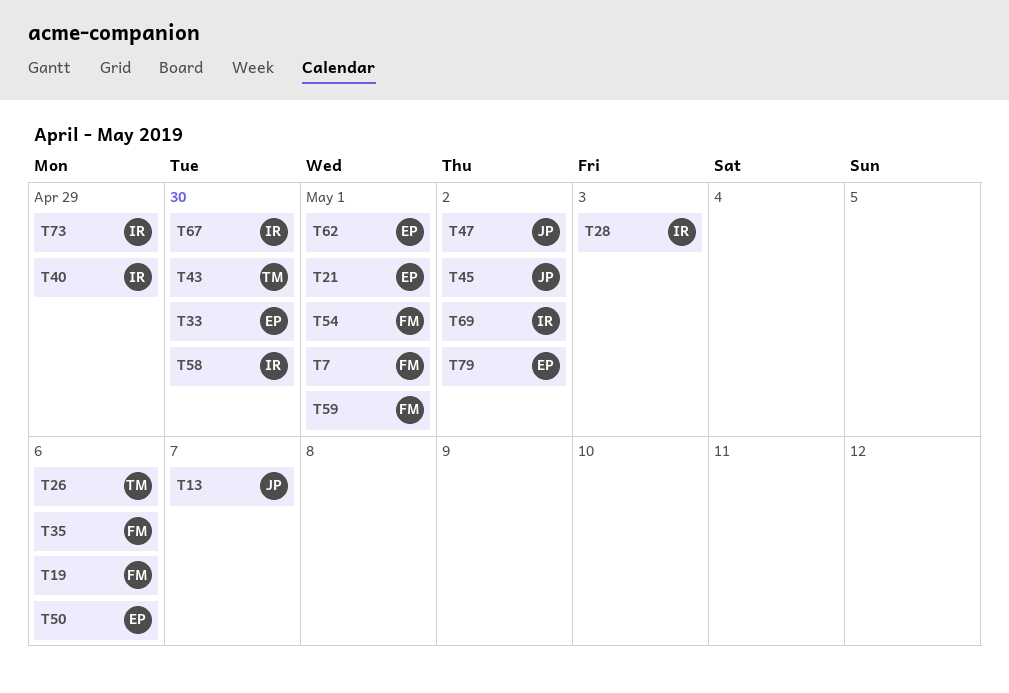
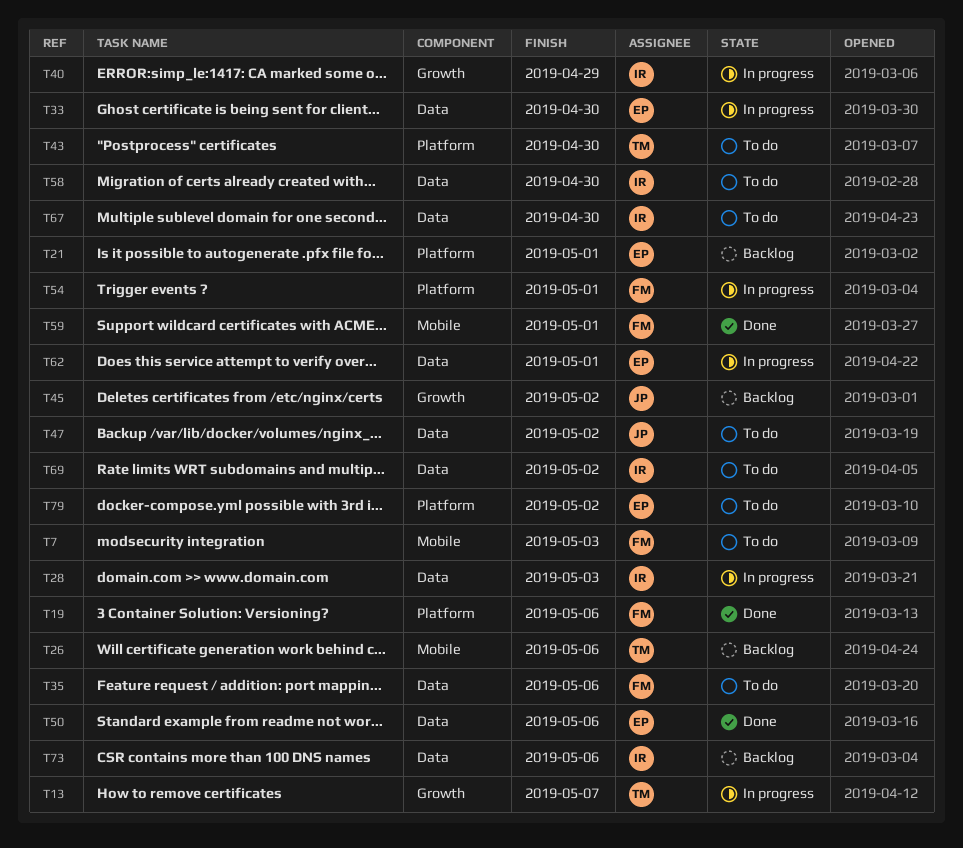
T7, due: May 1 -> May 3
T13, owner: JP -> TM
T73, due: Apr 29 -> May 6

